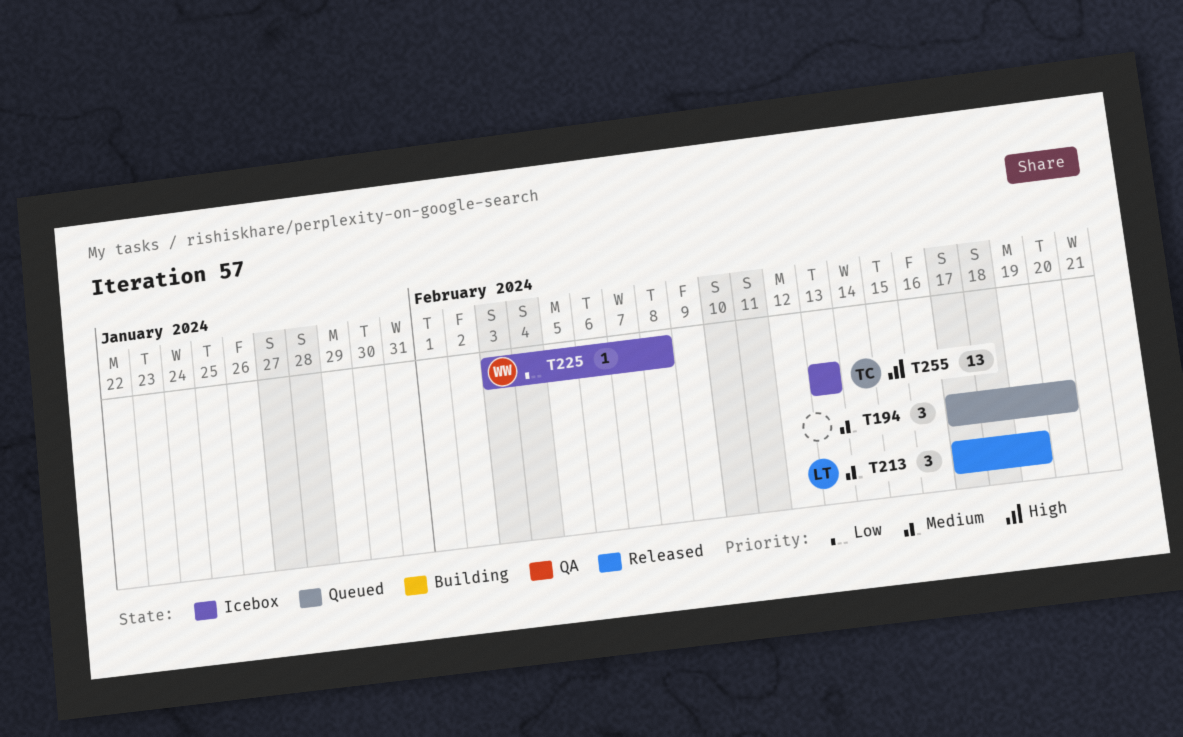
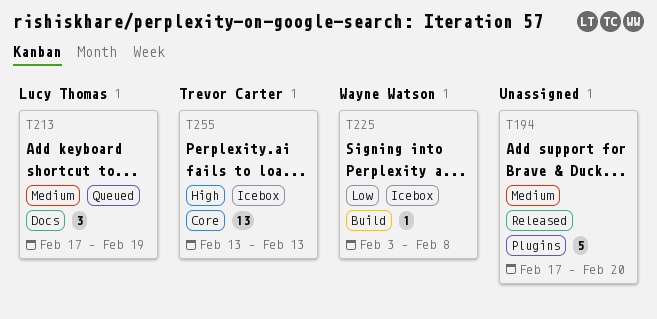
T194, status: Queued -> Released
T194, estimate: 3 -> 5
T213, status: Released -> Queued

